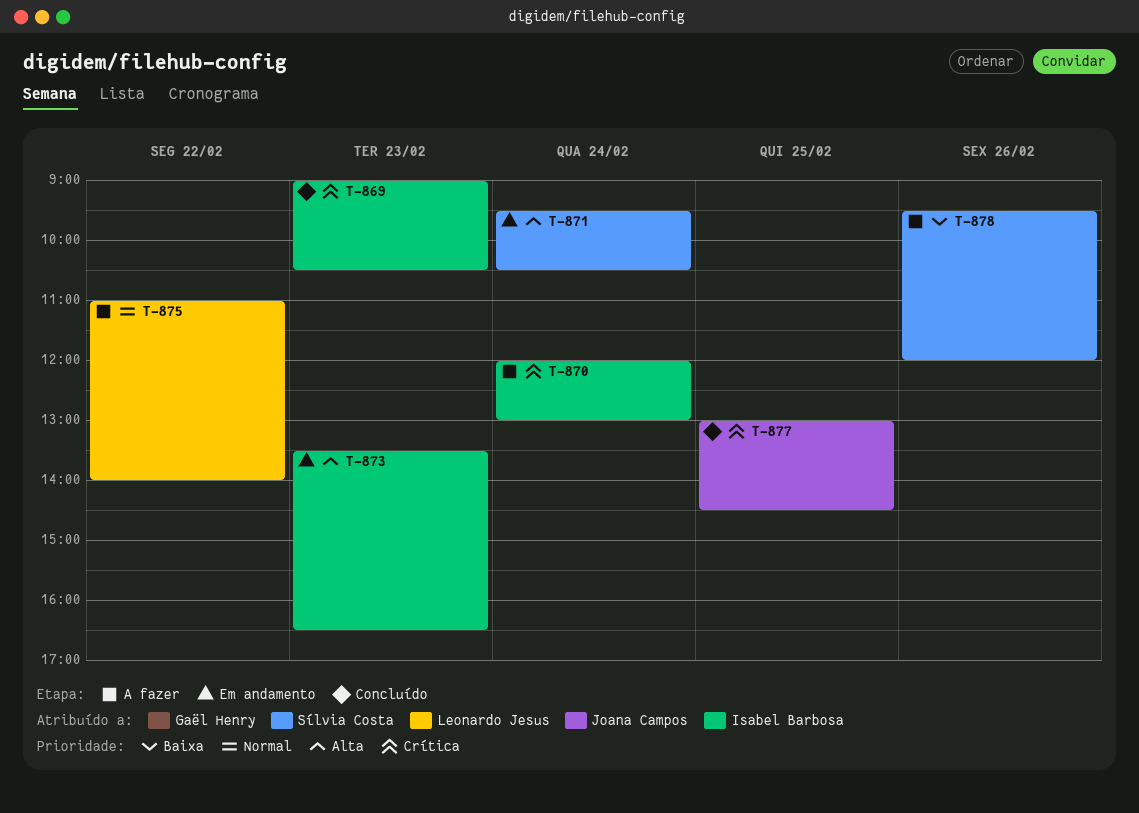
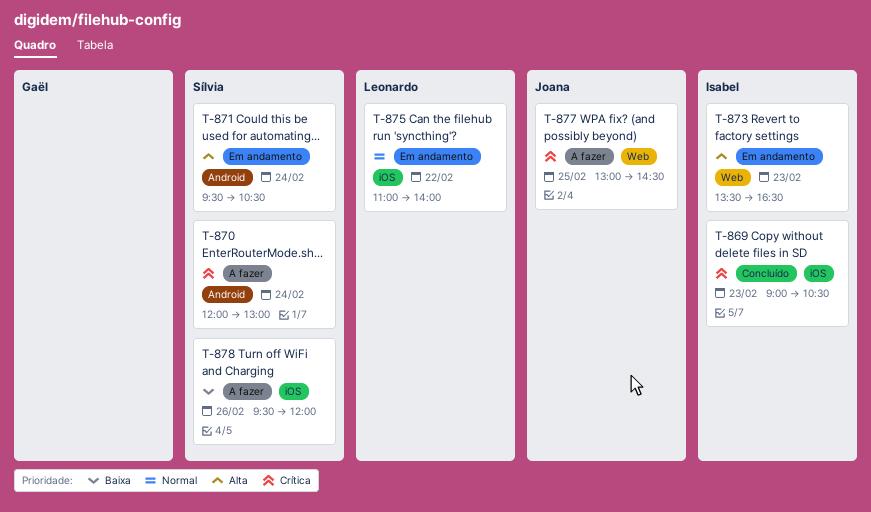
T-870, owner: Isabel Barbosa -> Sílvia Costa
T-875, status: A fazer -> Em andamento
T-877, status: Concluído -> A fazer

